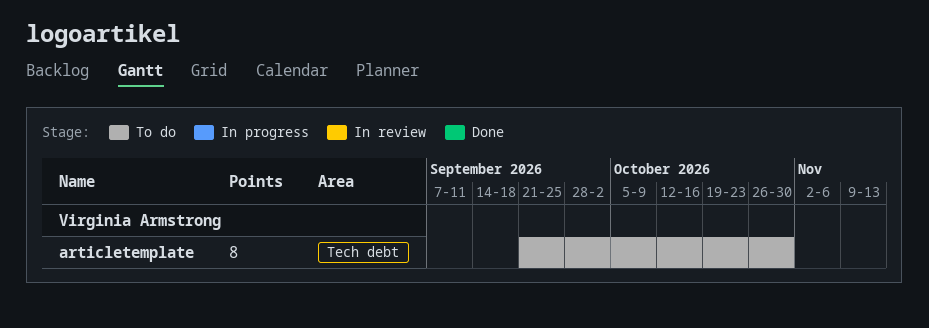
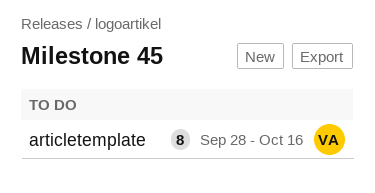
articletemplate, start: Sep 21 -> Sep 28
articletemplate, due: Oct 30 -> Oct 16

